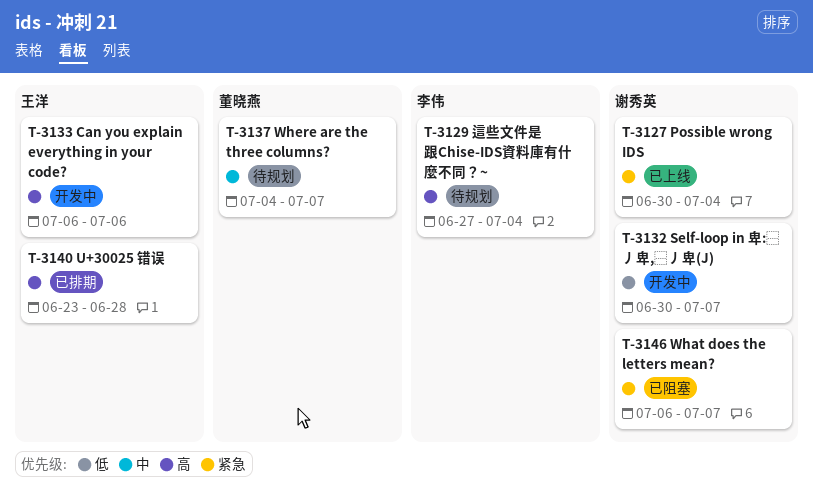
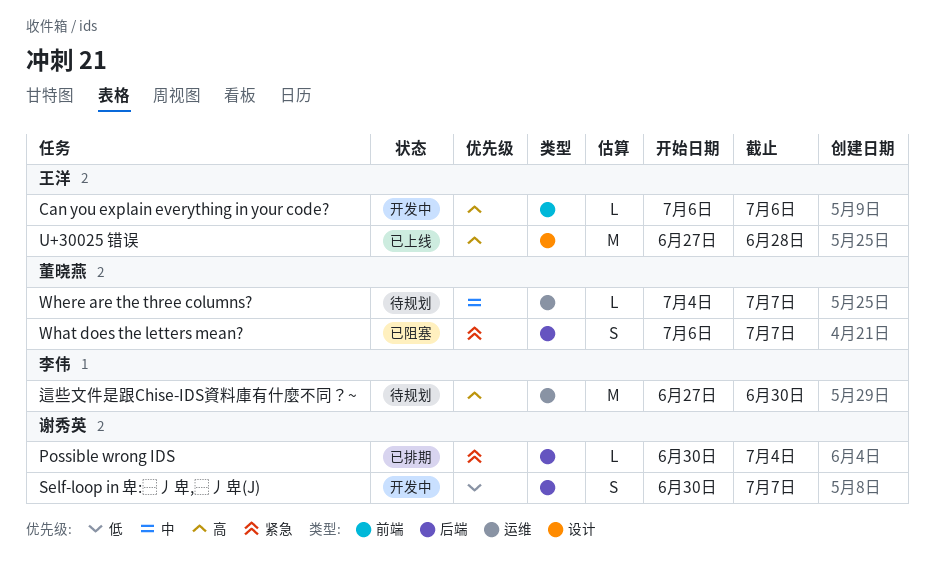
Possible wrong IDS, status: 已上线 -> 已排期
U+30025 错误, status: 已排期 -> 已上线
U+30025 错误, start: Jun 23 -> Jun 27
What does the letters mean?, owner: 谢秀英 -> 董晓燕
這些文件是跟Chise-IDS資料庫有什麼不同？~, due: Jul 4 -> Jun 30

